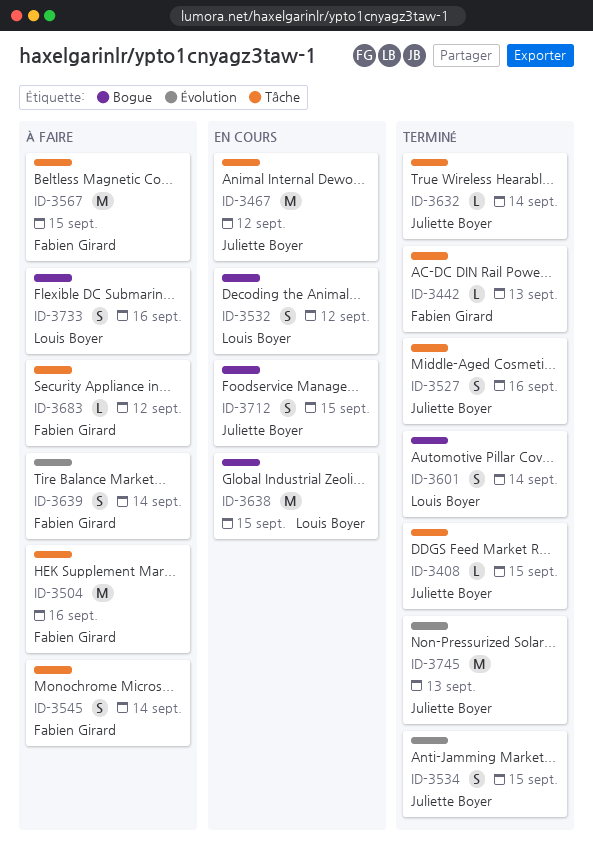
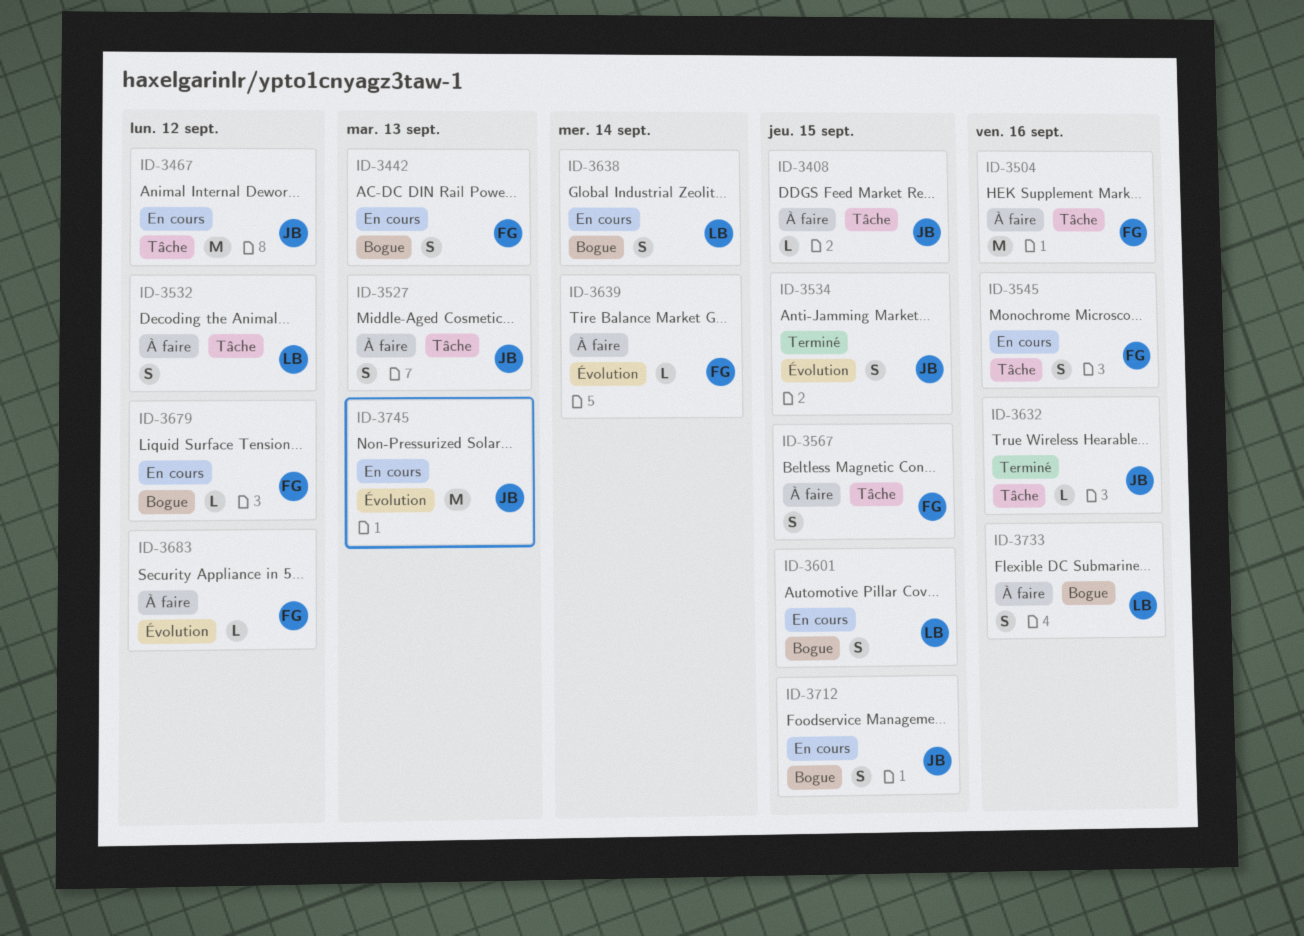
ID-3408, status: Terminé -> À faire
ID-3442, status: Terminé -> En cours
ID-3442, label: Tâche -> Bogue
ID-3442, estimate: L -> S
ID-3527, status: Terminé -> À faire
ID-3527, due: Sep 16 -> Sep 13
ID-3532, status: En cours -> À faire
ID-3532, label: Bogue -> Tâche
ID-3545, status: À faire -> En cours
ID-3545, due: Sep 14 -> Sep 16
ID-3567, estimate: M -> S
ID-3601, status: Terminé -> En cours
ID-3601, due: Sep 14 -> Sep 15
ID-3632, due: Sep 14 -> Sep 16
ID-3638, estimate: M -> S
ID-3638, due: Sep 15 -> Sep 14
ID-3639, estimate: S -> L
ID-3679: none -> present
ID-3683, label: Tâche -> Évolution
ID-3745, status: Terminé -> En cours

